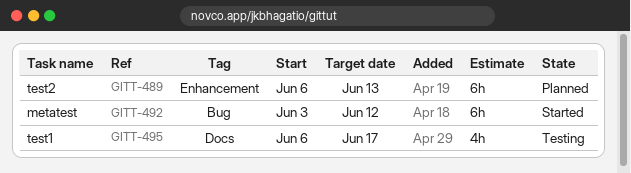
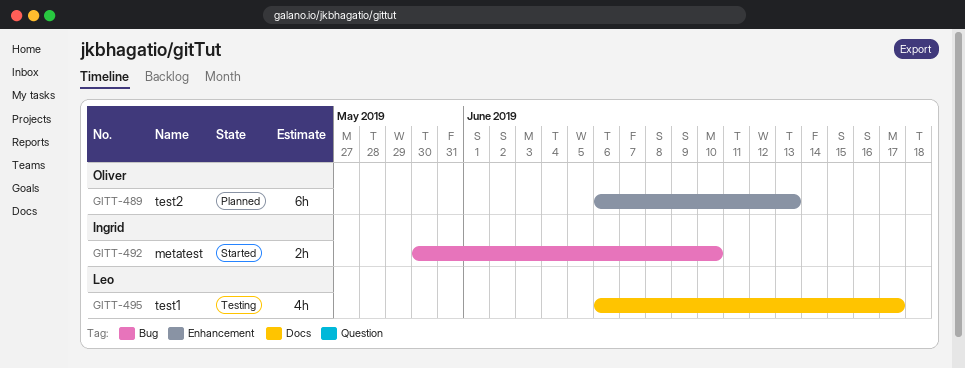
GITT-492, estimate: 6h -> 2h
GITT-492, start: Jun 3 -> May 30
GITT-492, due: Jun 12 -> Jun 10

